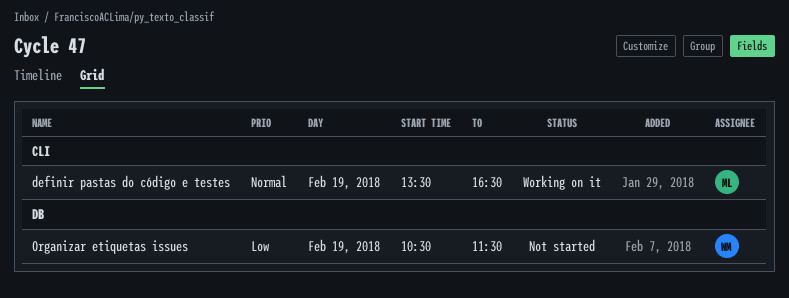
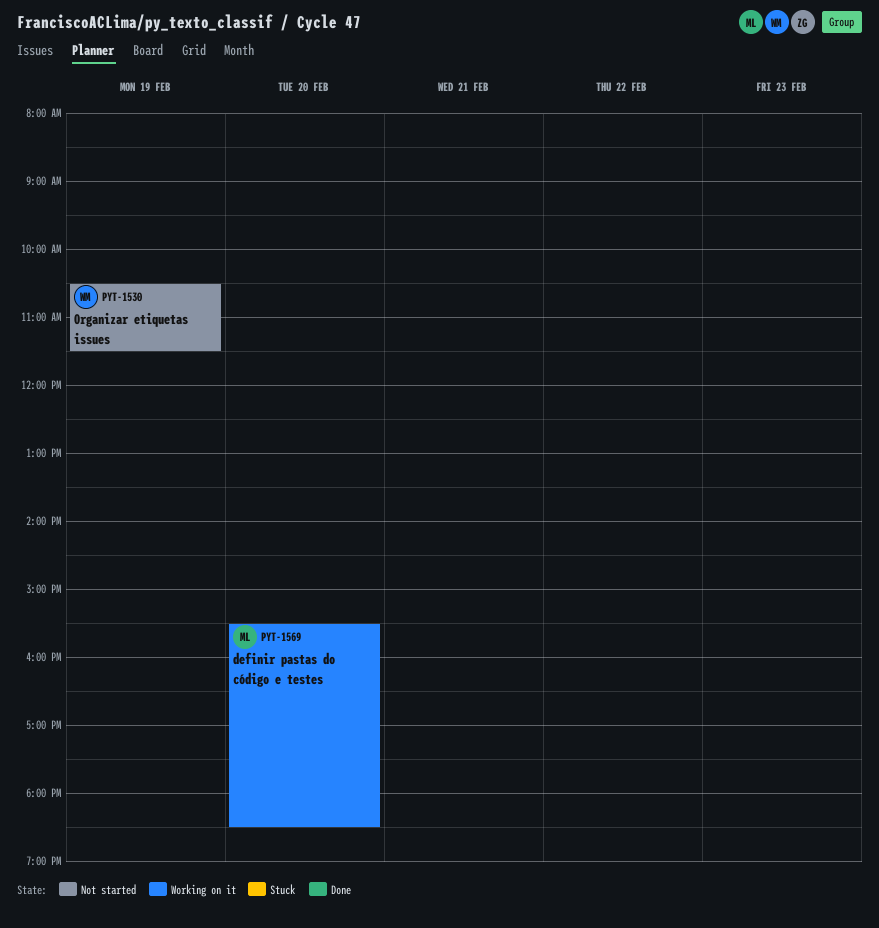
definir pastas do código e testes, day: Feb 19 -> Feb 20
definir pastas do código e testes, begins: 13:30 -> 15:30
definir pastas do código e testes, ends: 16:30 -> 18:30

